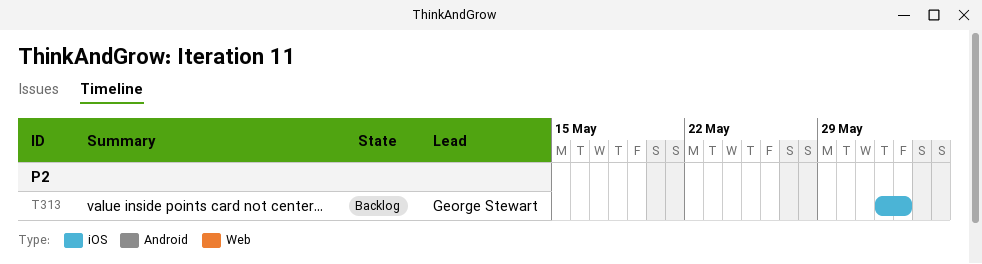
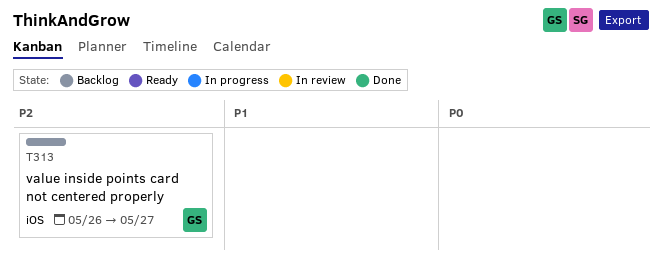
T313, start: Jun 1 -> May 26
T313, due: Jun 2 -> May 27

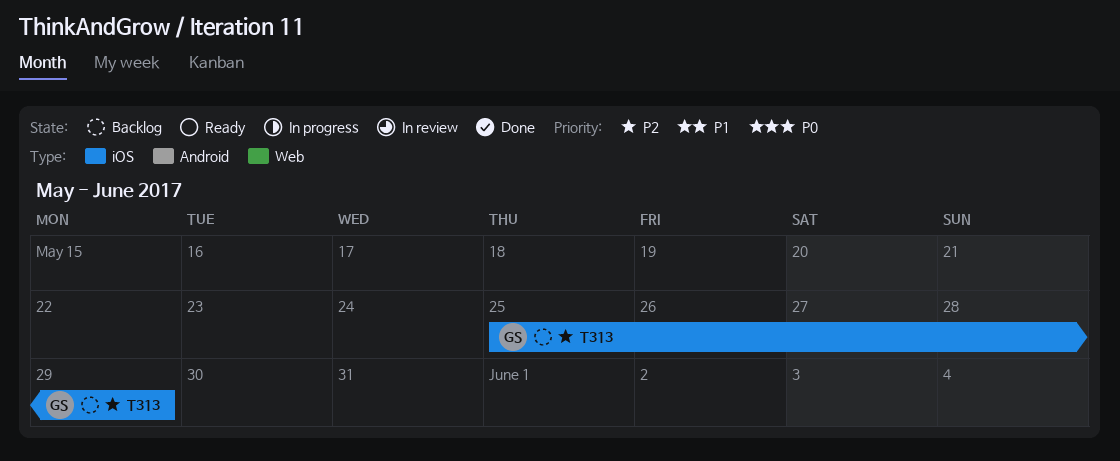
T313, start: May 26 -> May 25
T313, due: May 27 -> May 29

